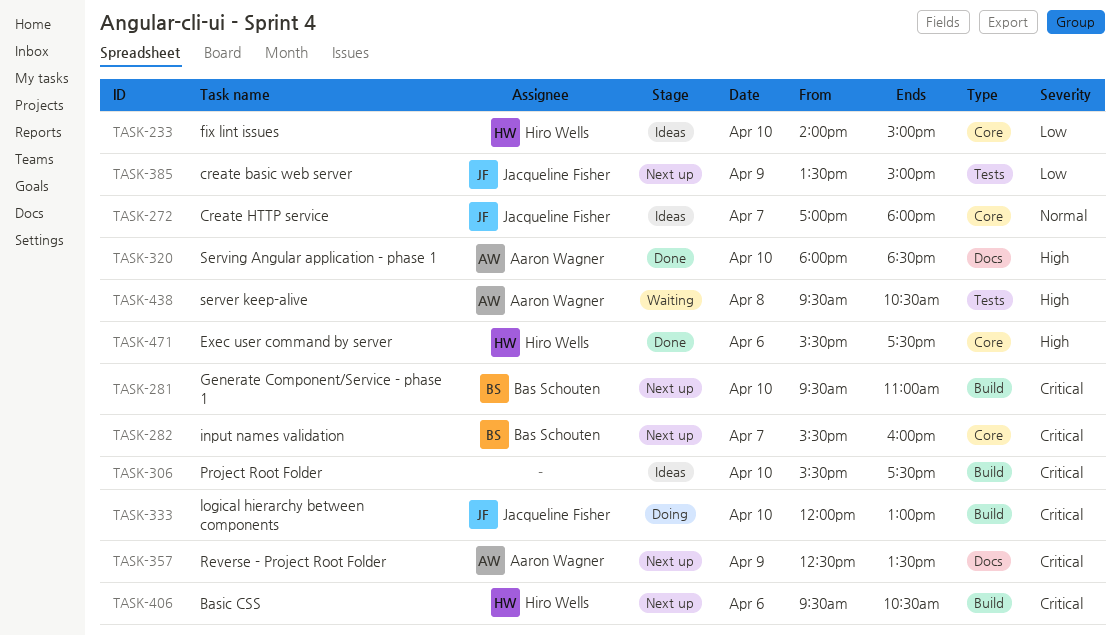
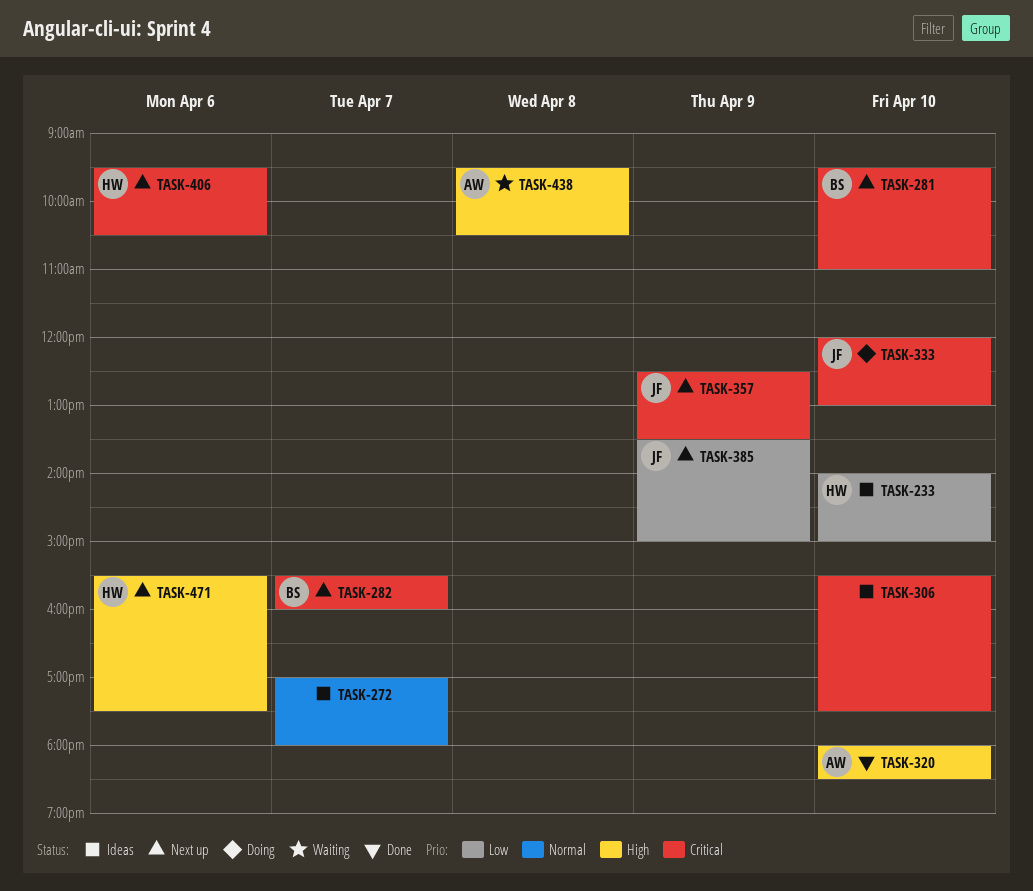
TASK-272, owner: Jacqueline Fisher -> none
TASK-357, owner: Aaron Wagner -> Jacqueline Fisher
TASK-471, status: Done -> Next up

